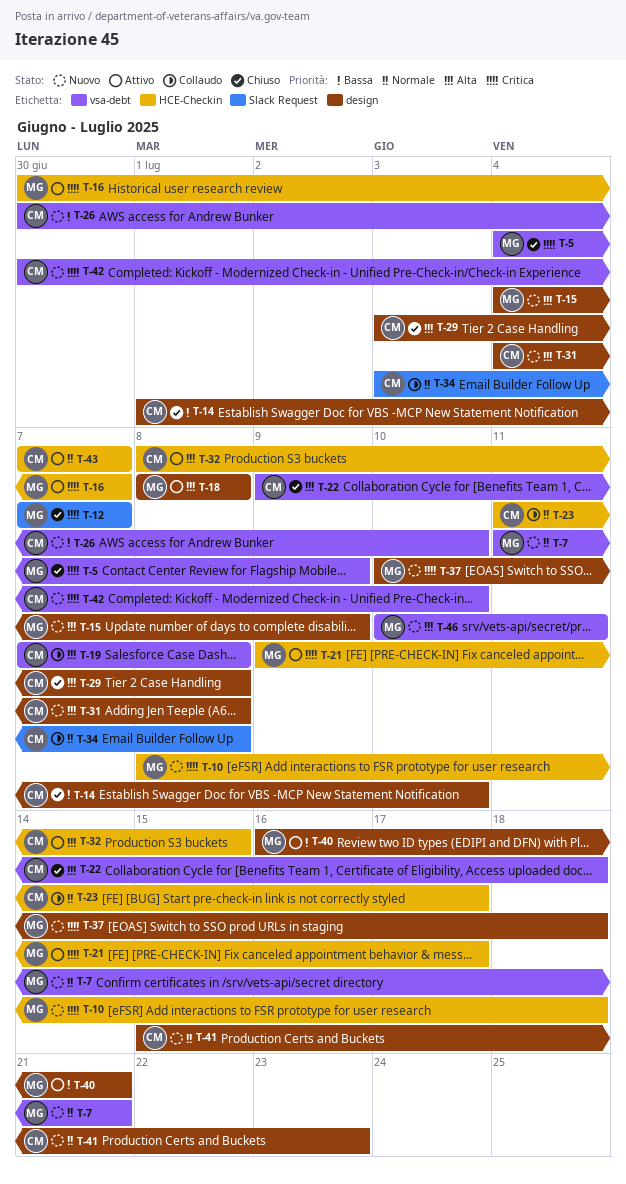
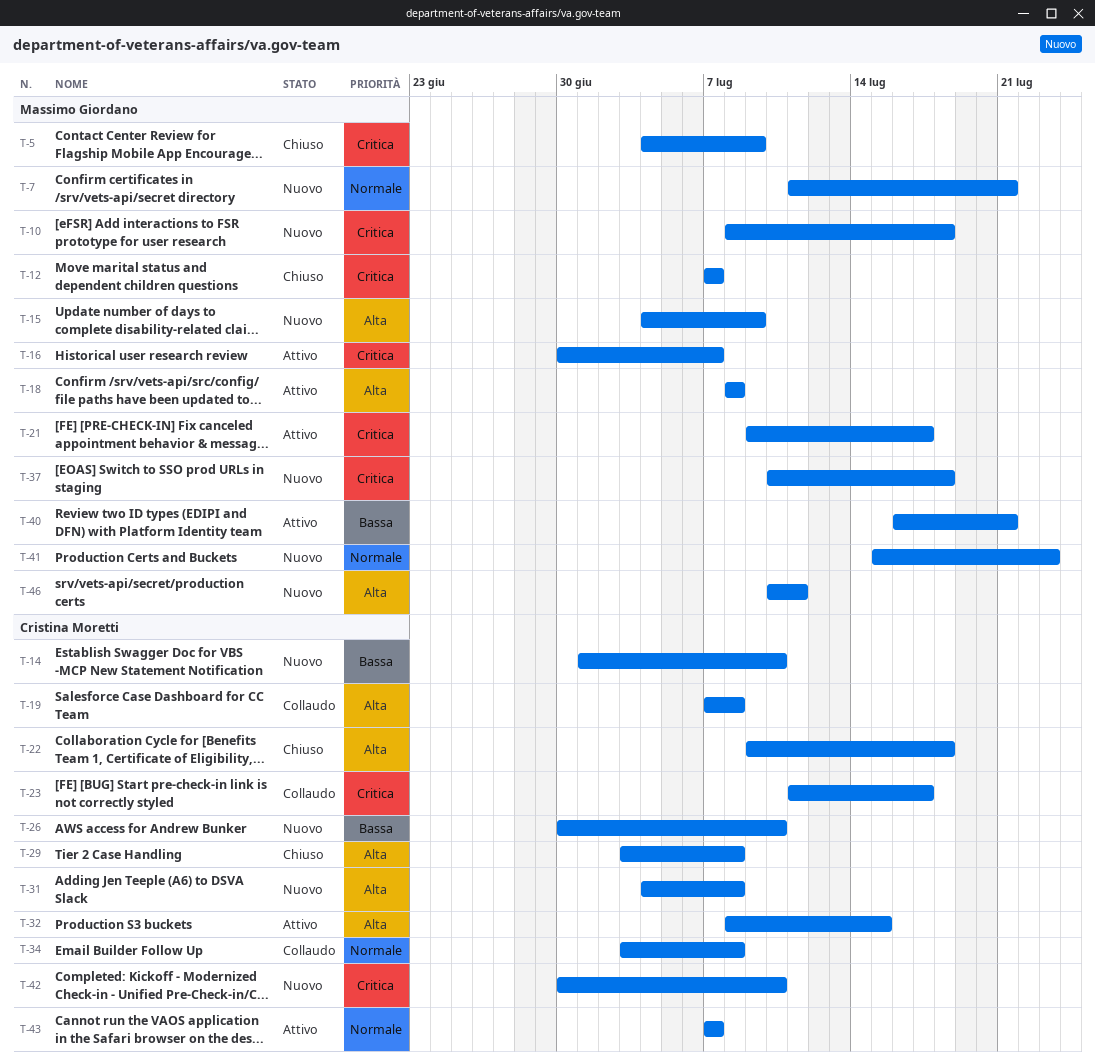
T-14, status: Chiuso -> Nuovo
T-23, priority: Normale -> Critica
T-41, owner: Cristina Moretti -> Massimo Giordano

